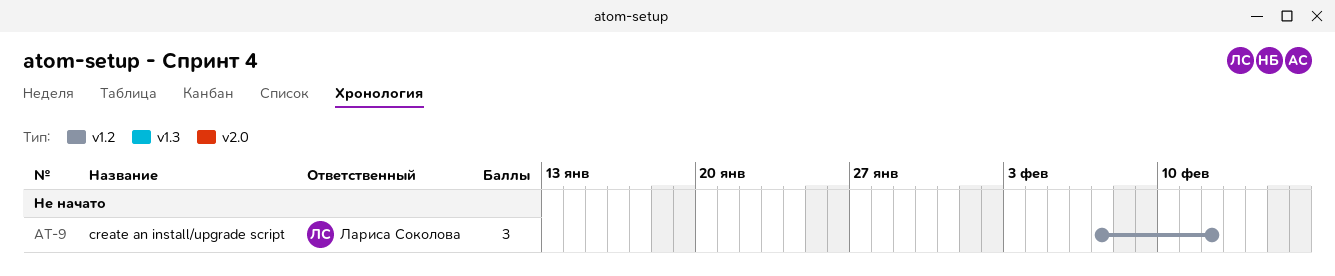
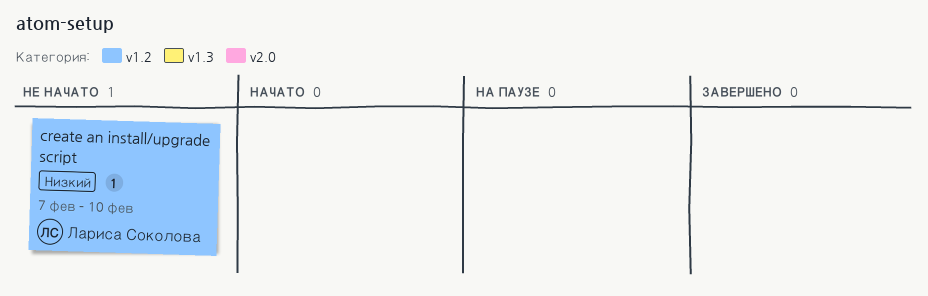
create an install/upgrade script, estimate: 3 -> 1
create an install/upgrade script, due: Feb 12 -> Feb 10

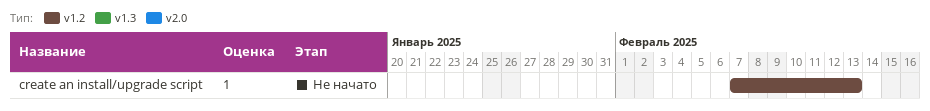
create an install/upgrade script, due: Feb 10 -> Feb 13

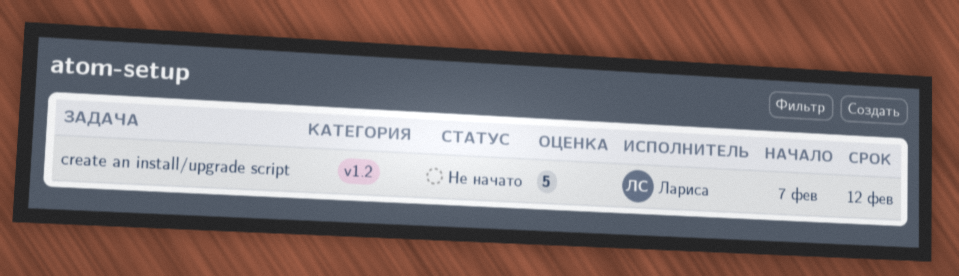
create an install/upgrade script, estimate: 1 -> 5
create an install/upgrade script, due: Feb 13 -> Feb 12

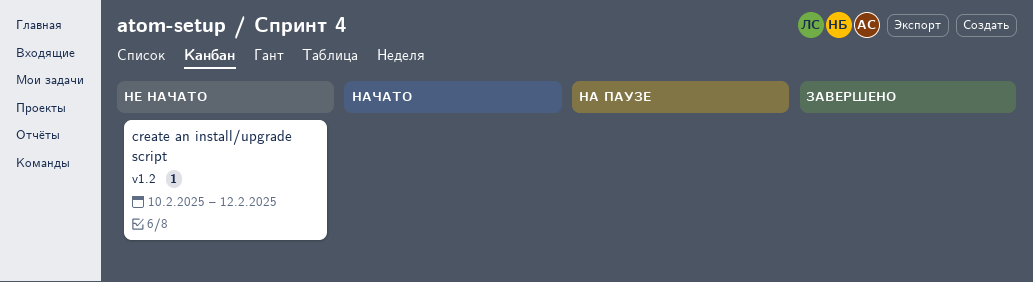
create an install/upgrade script, estimate: 5 -> 1
create an install/upgrade script, start: Feb 7 -> Feb 10

